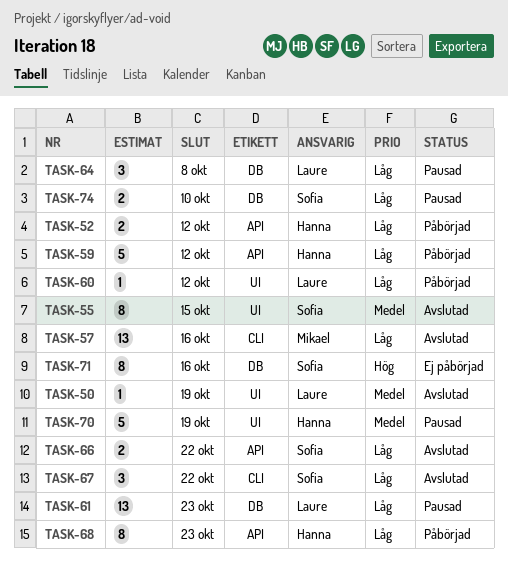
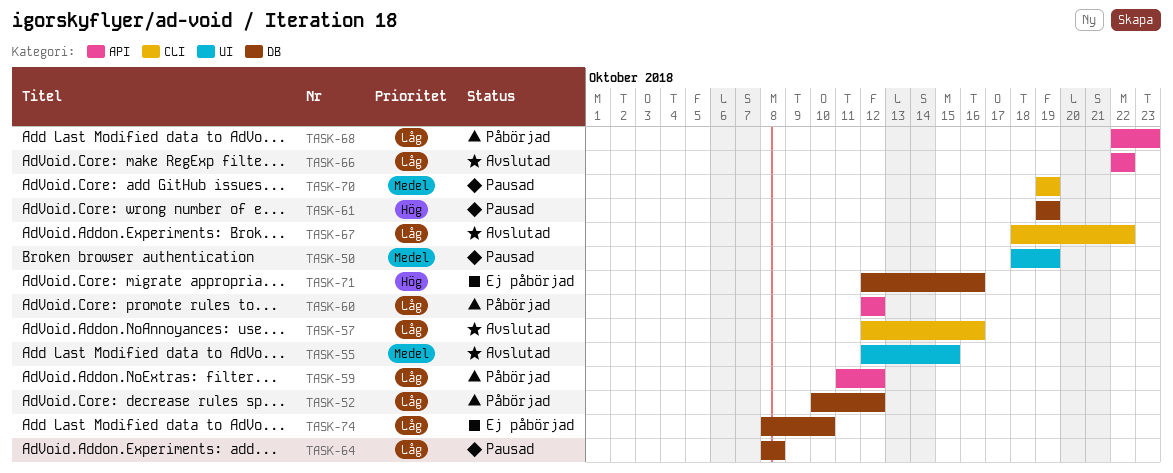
TASK-50, status: Avslutad -> Pausad
TASK-52, label: API -> DB
TASK-60, label: UI -> API
TASK-61, priority: Låg -> Hög
TASK-61, due: Oct 23 -> Oct 19
TASK-70, label: UI -> CLI
TASK-74, status: Pausad -> Ej påbörjad

